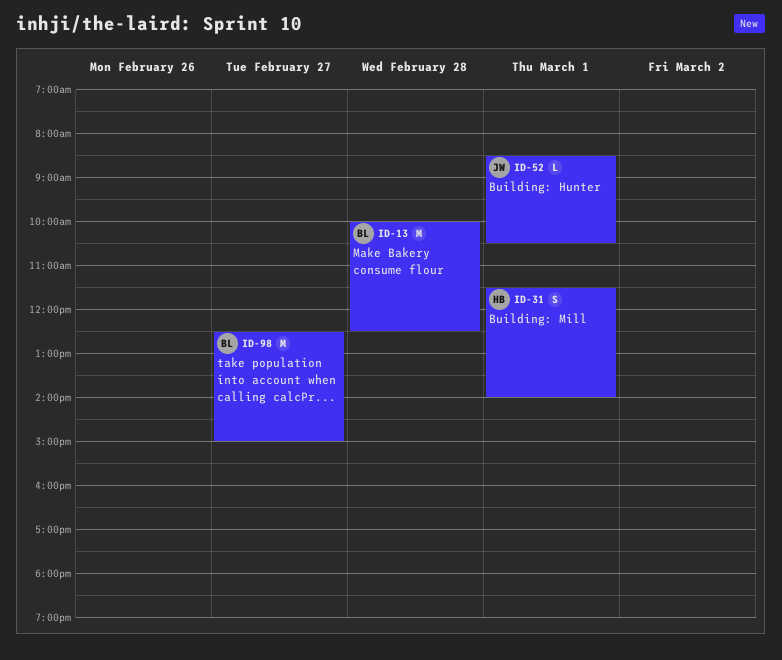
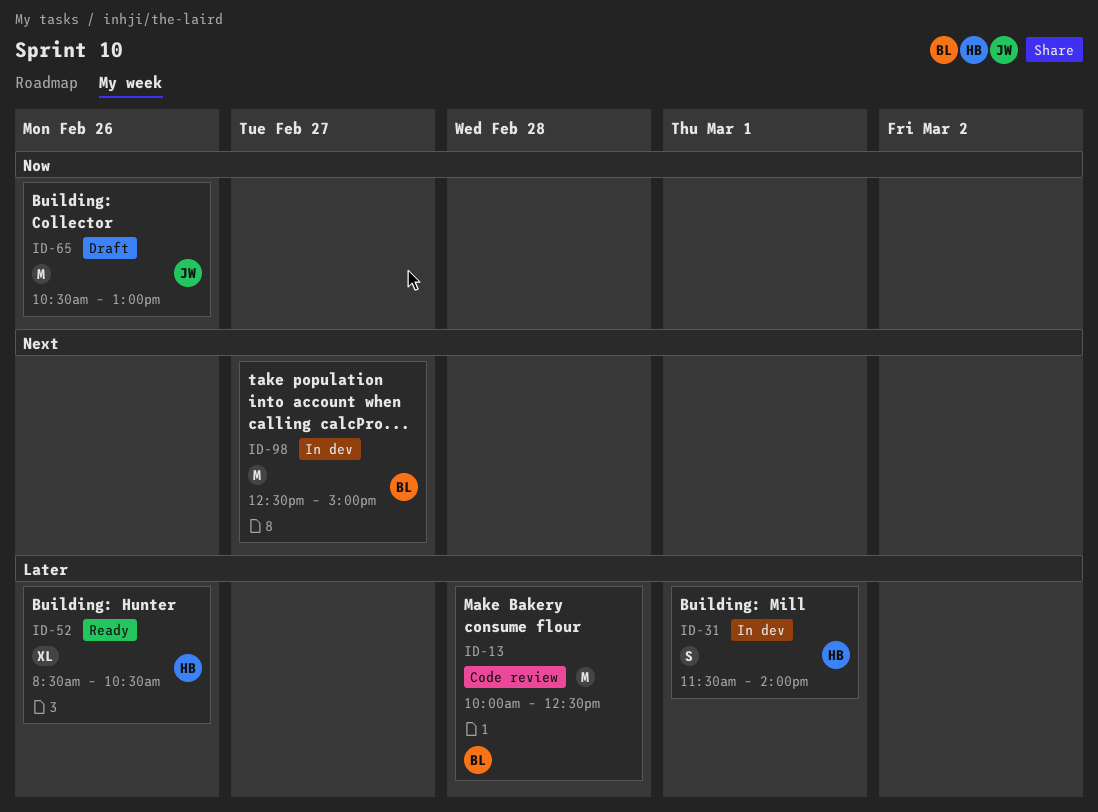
ID-52, owner: JW -> HB
ID-52, estimate: L -> XL
ID-52, day: Mar 1 -> Feb 26
ID-65: none -> present

